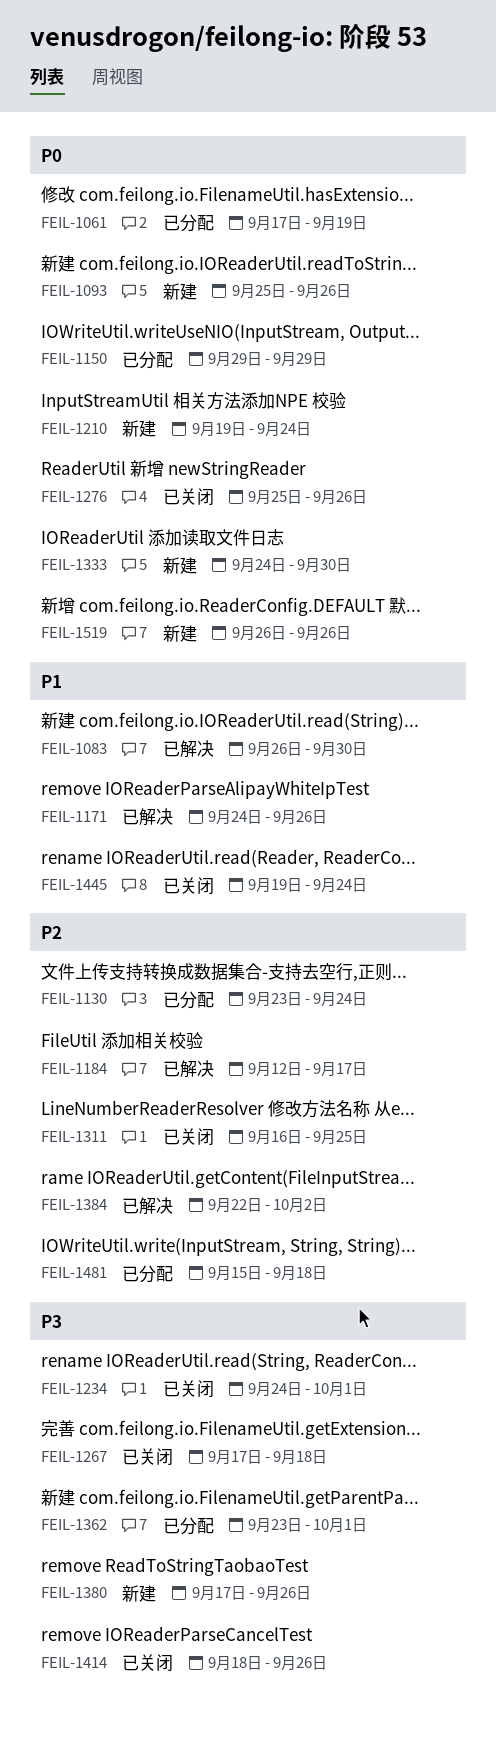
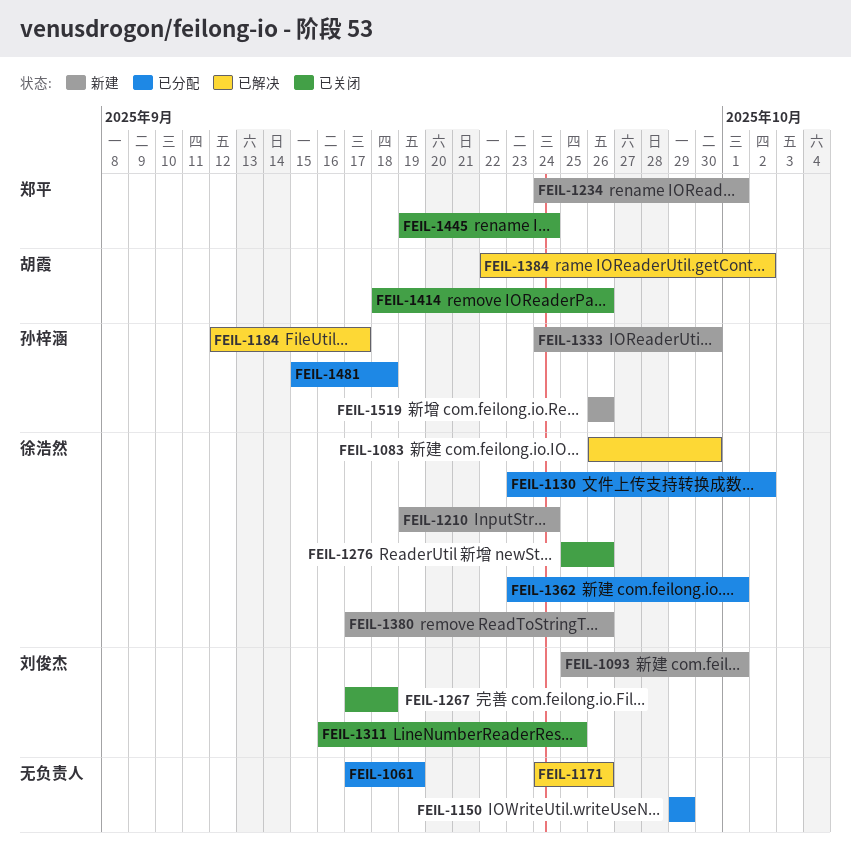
FEIL-1093, due: Sep 26 -> Oct 1
FEIL-1130, due: Sep 24 -> Oct 2
FEIL-1234, status: 已关闭 -> 新建

